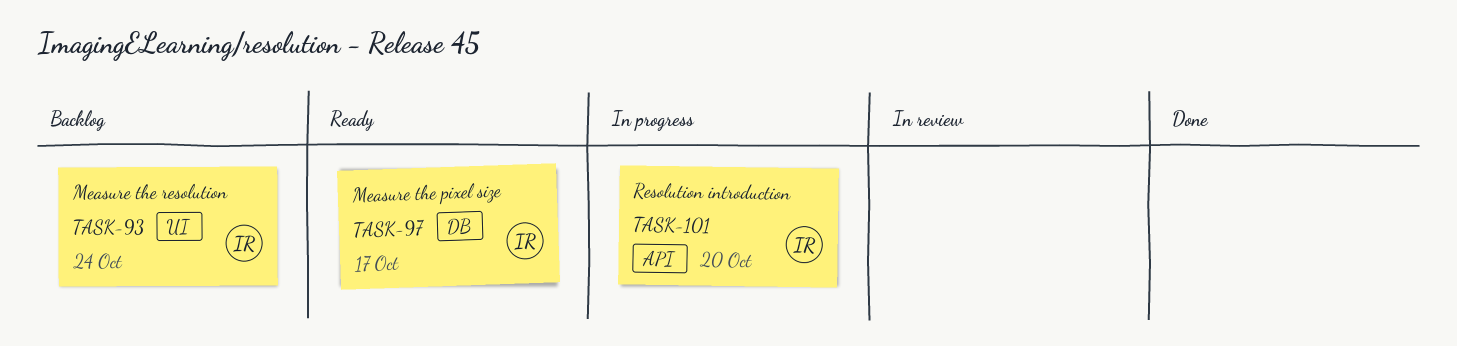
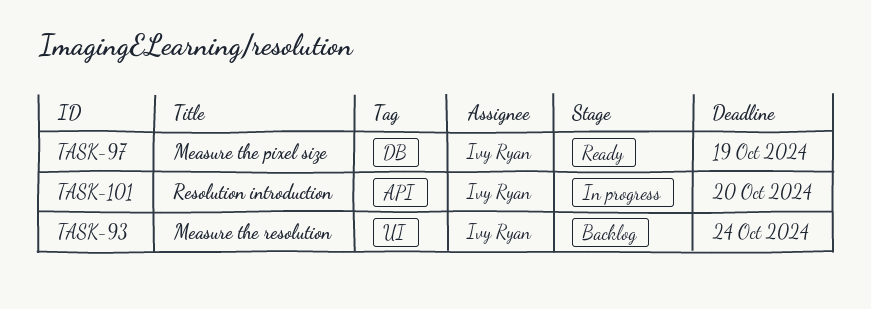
TASK-97, due: Oct 17 -> Oct 19

